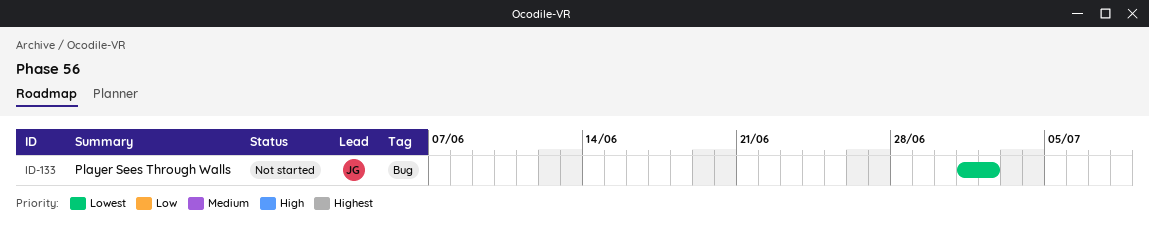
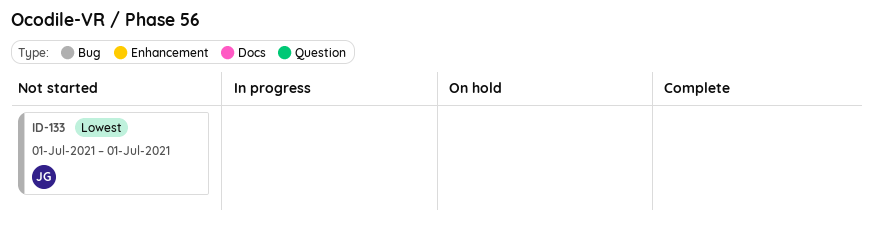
ID-133, due: Jul 2 -> Jul 1

